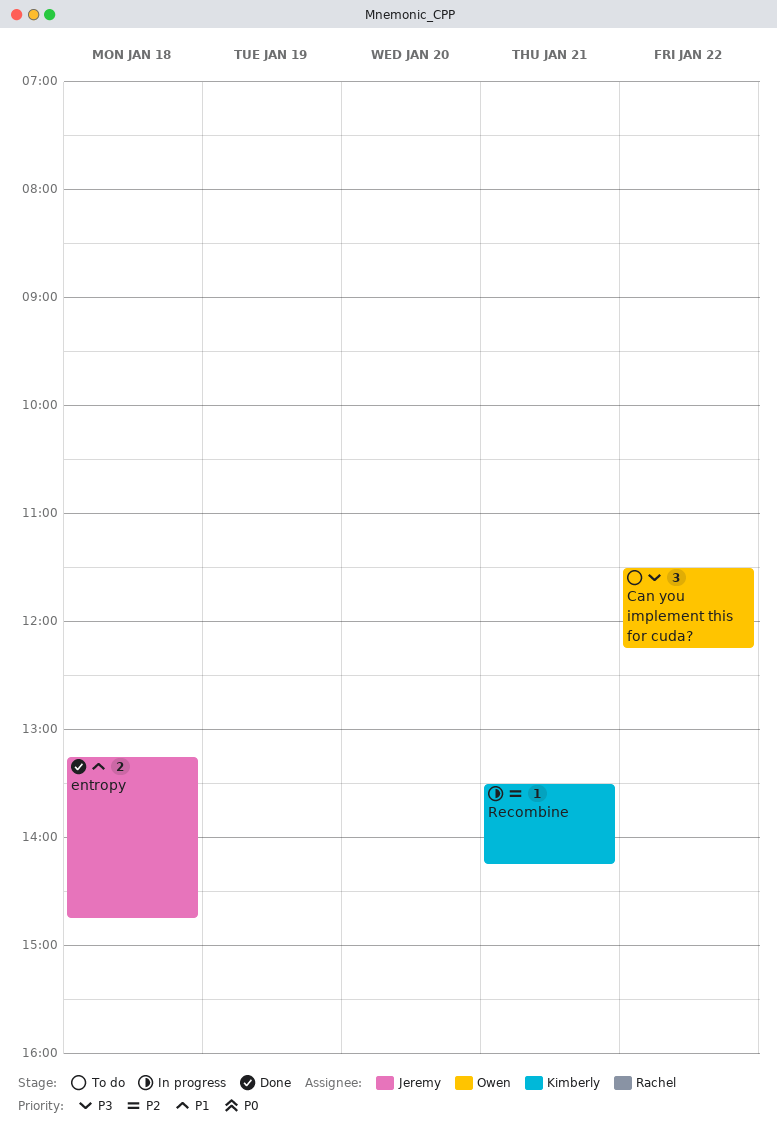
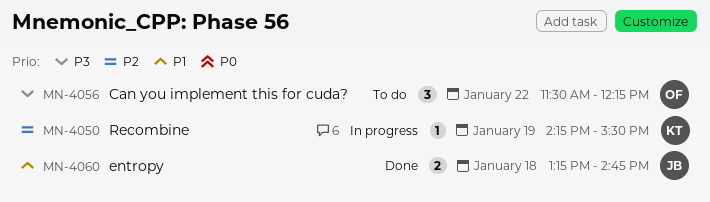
Recombine, day: Jan 21 -> Jan 19
Recombine, begins: 13:30 -> 14:15
Recombine, ends: 14:15 -> 15:30

